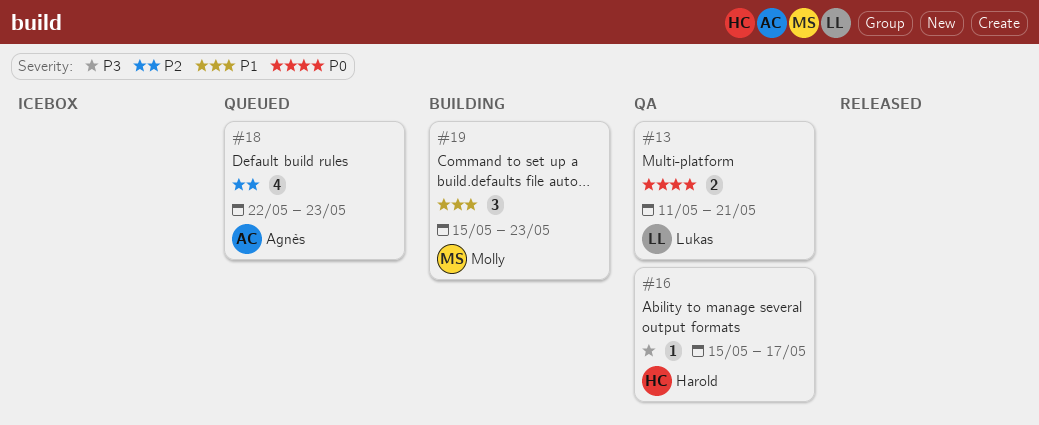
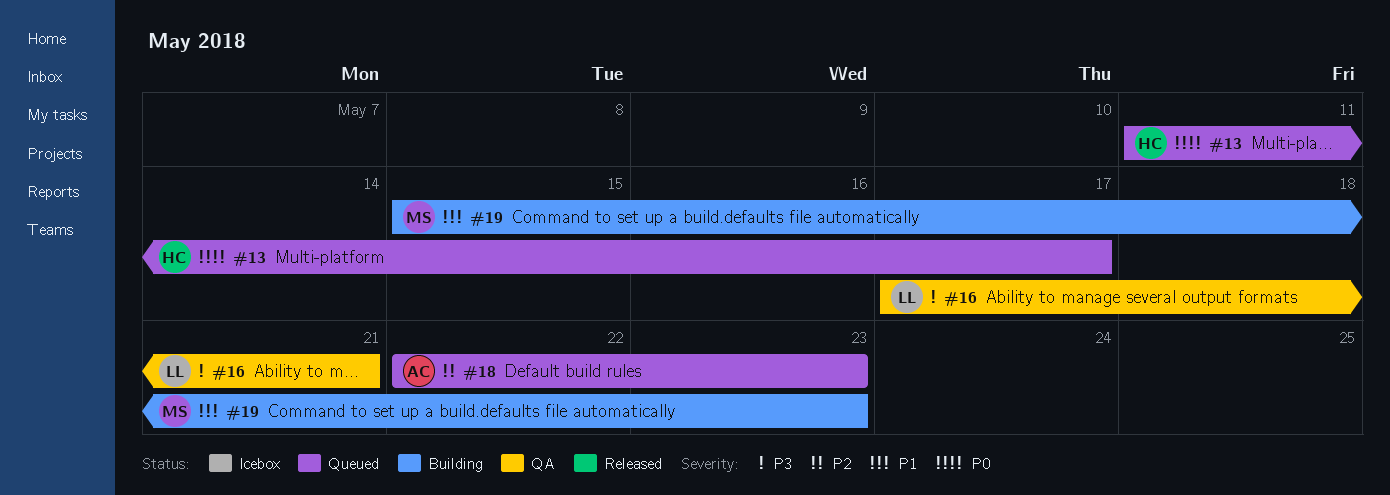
#13, status: QA -> Queued
#13, owner: Lukas -> Harold
#13, due: May 21 -> May 17
#16, owner: Harold -> Lukas
#16, start: May 15 -> May 17
#16, due: May 17 -> May 21

